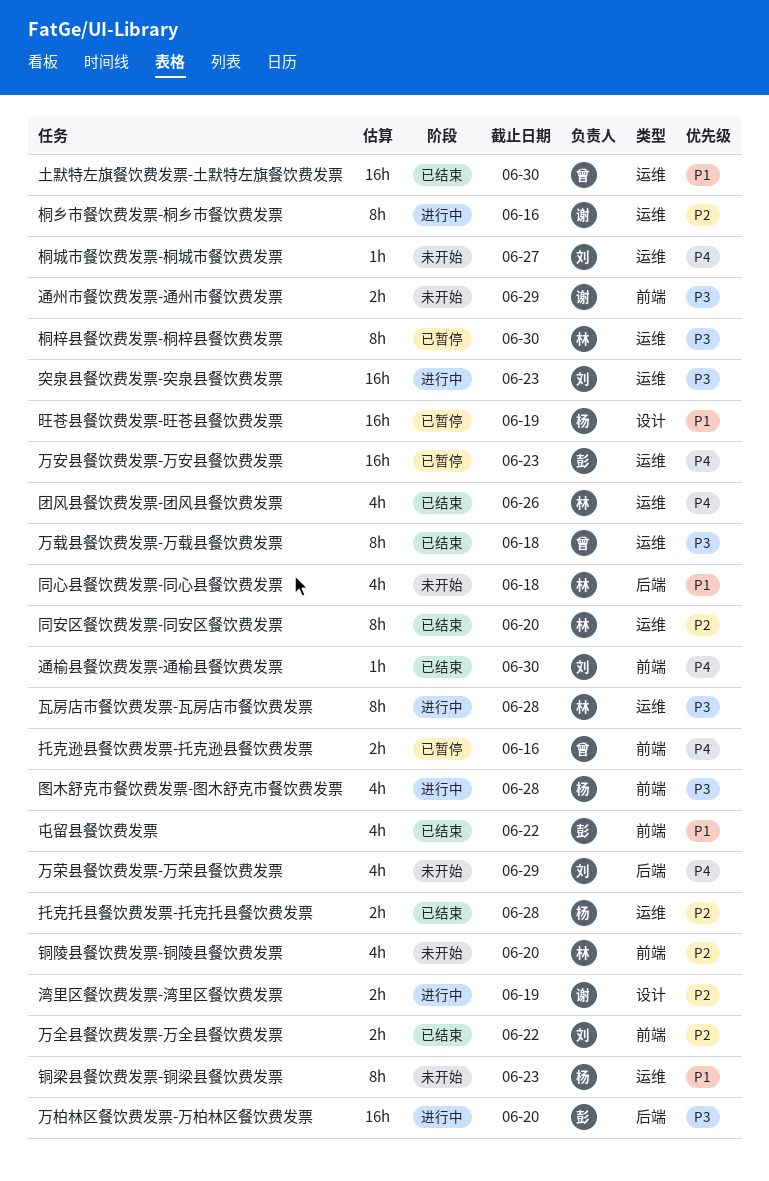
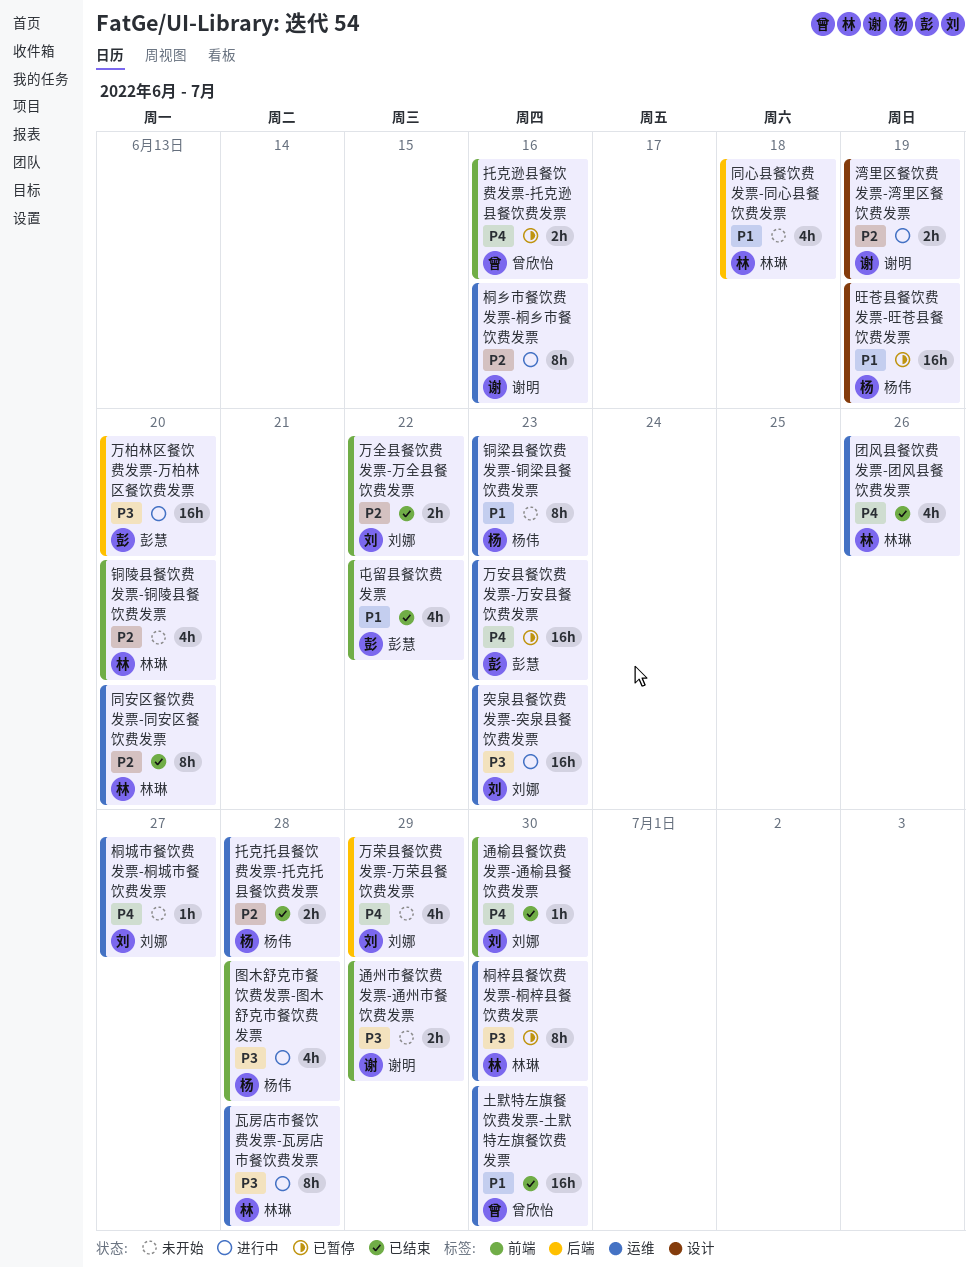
万载县餐饮费发票-万载县餐饮费发票: present -> none

